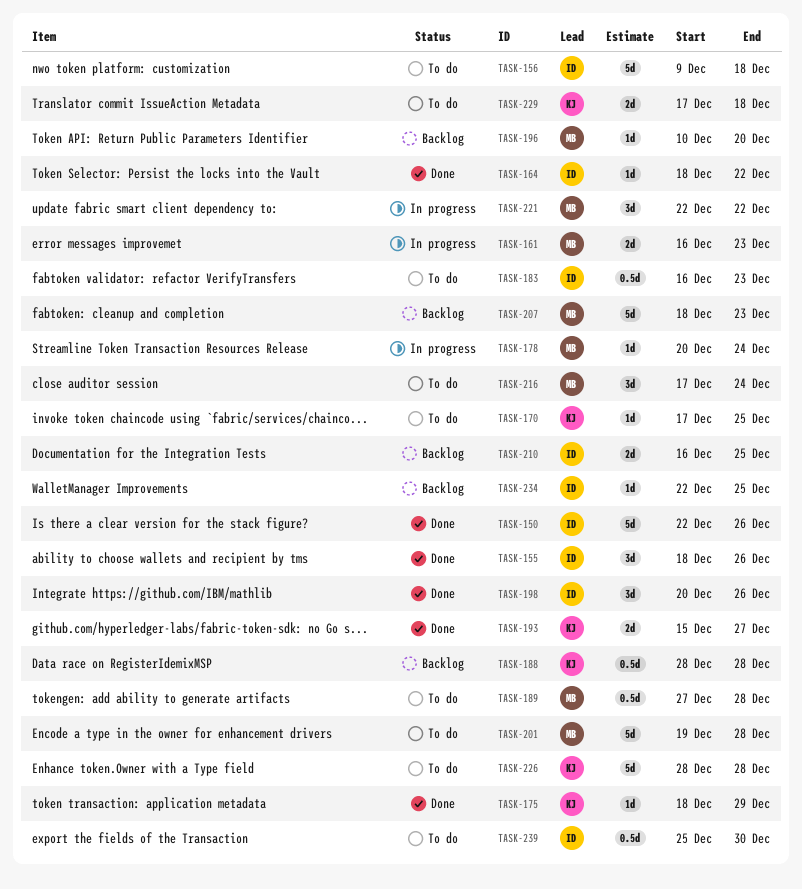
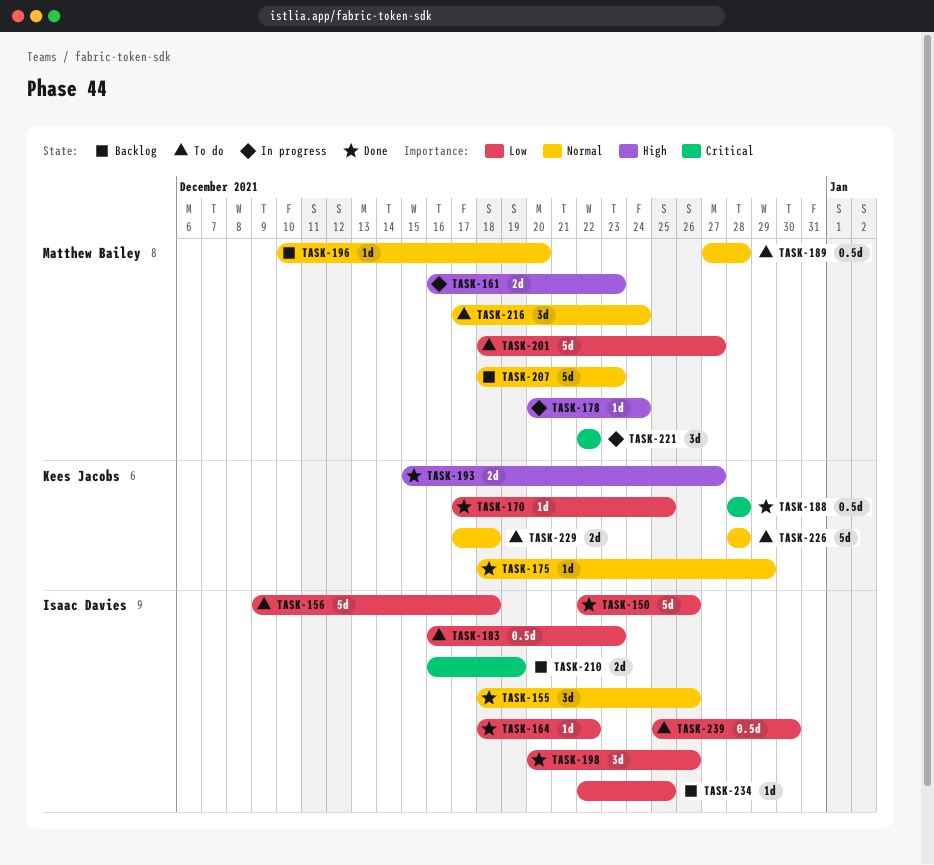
TASK-170, status: To do -> Done
TASK-188, status: Backlog -> Done
TASK-201, start: Dec 19 -> Dec 18
TASK-201, due: Dec 28 -> Dec 27
TASK-210, due: Dec 25 -> Dec 19

